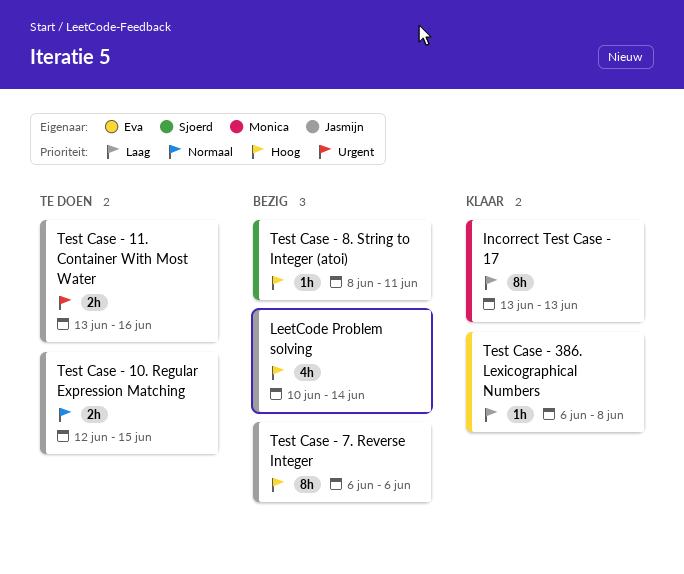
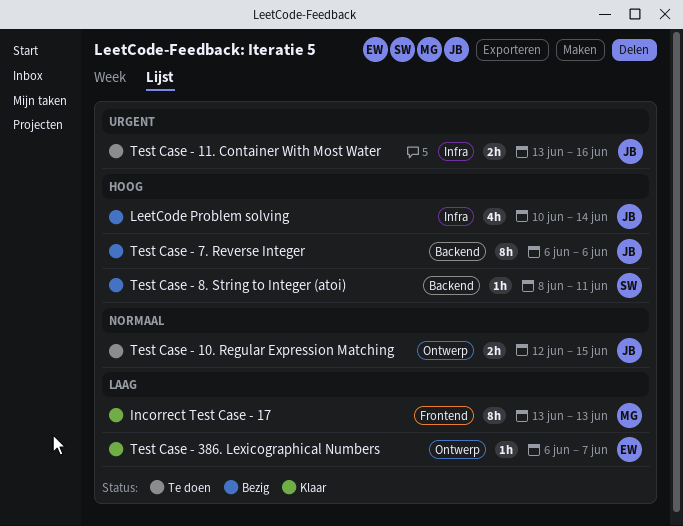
Test Case - 386. Lexicographical Numbers, due: Jun 8 -> Jun 7

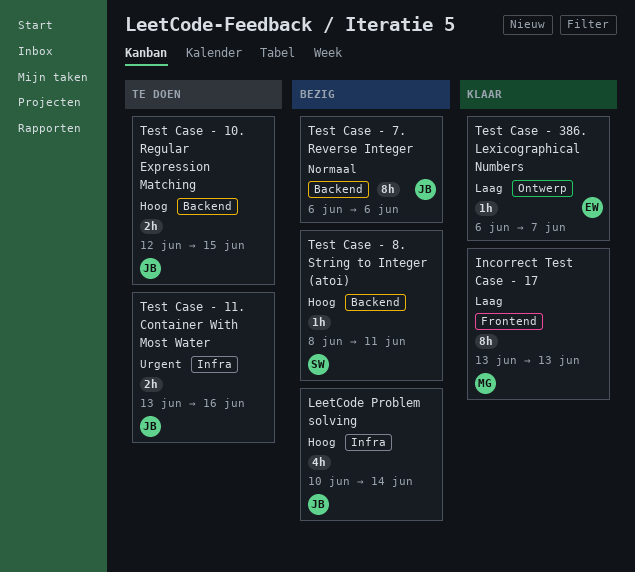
Test Case - 10. Regular Expression Matching, priority: Normaal -> Hoog
Test Case - 10. Regular Expression Matching, label: Ontwerp -> Backend
Test Case - 7. Reverse Integer, priority: Hoog -> Normaal

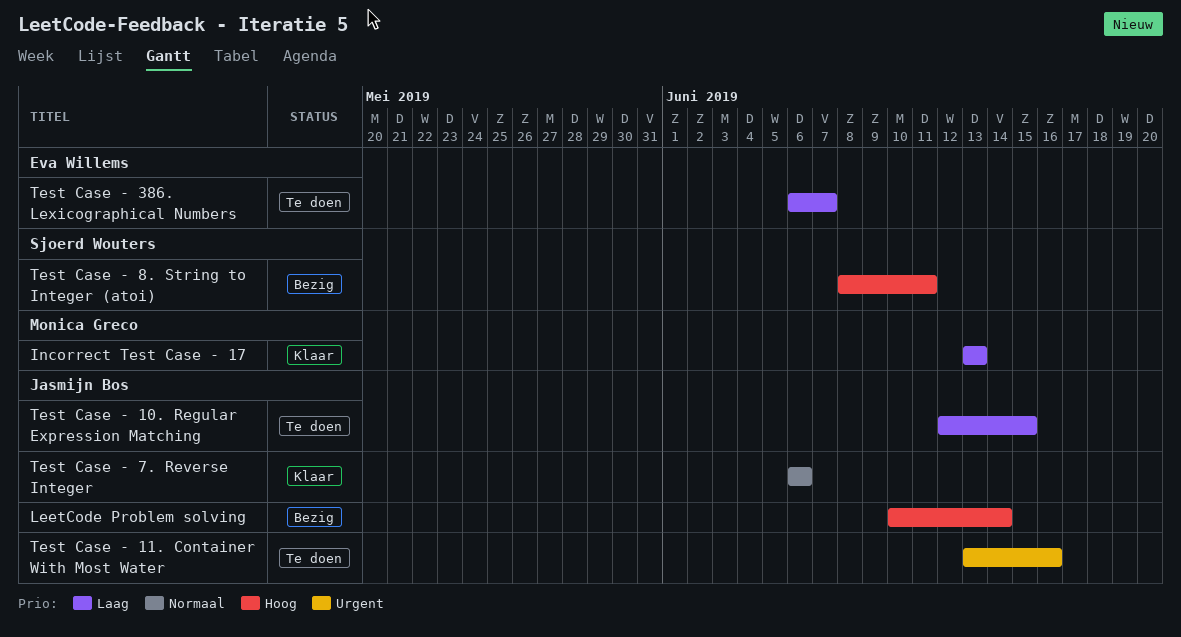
Test Case - 10. Regular Expression Matching, priority: Hoog -> Laag
Test Case - 386. Lexicographical Numbers, status: Klaar -> Te doen
Test Case - 7. Reverse Integer, status: Bezig -> Klaar

